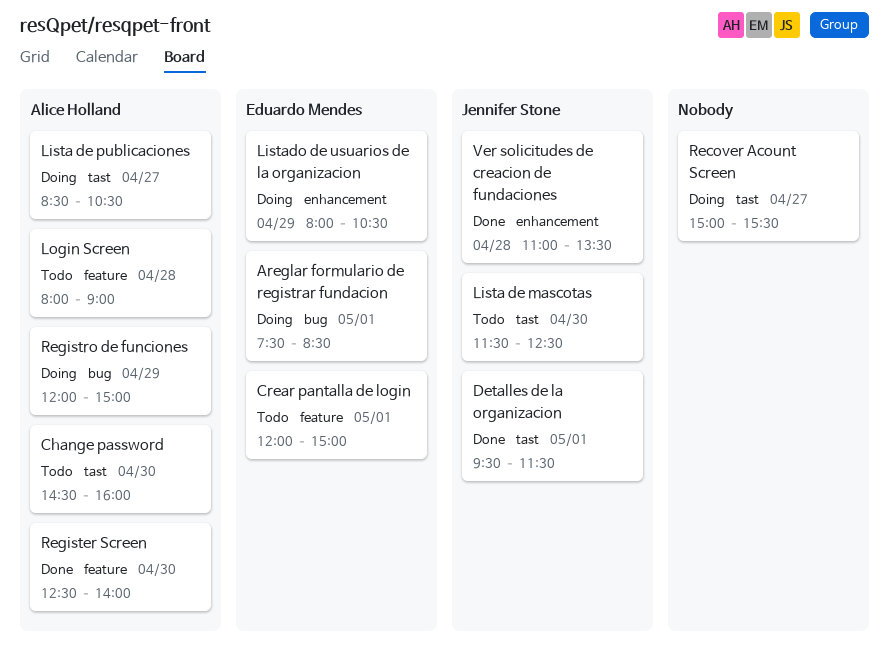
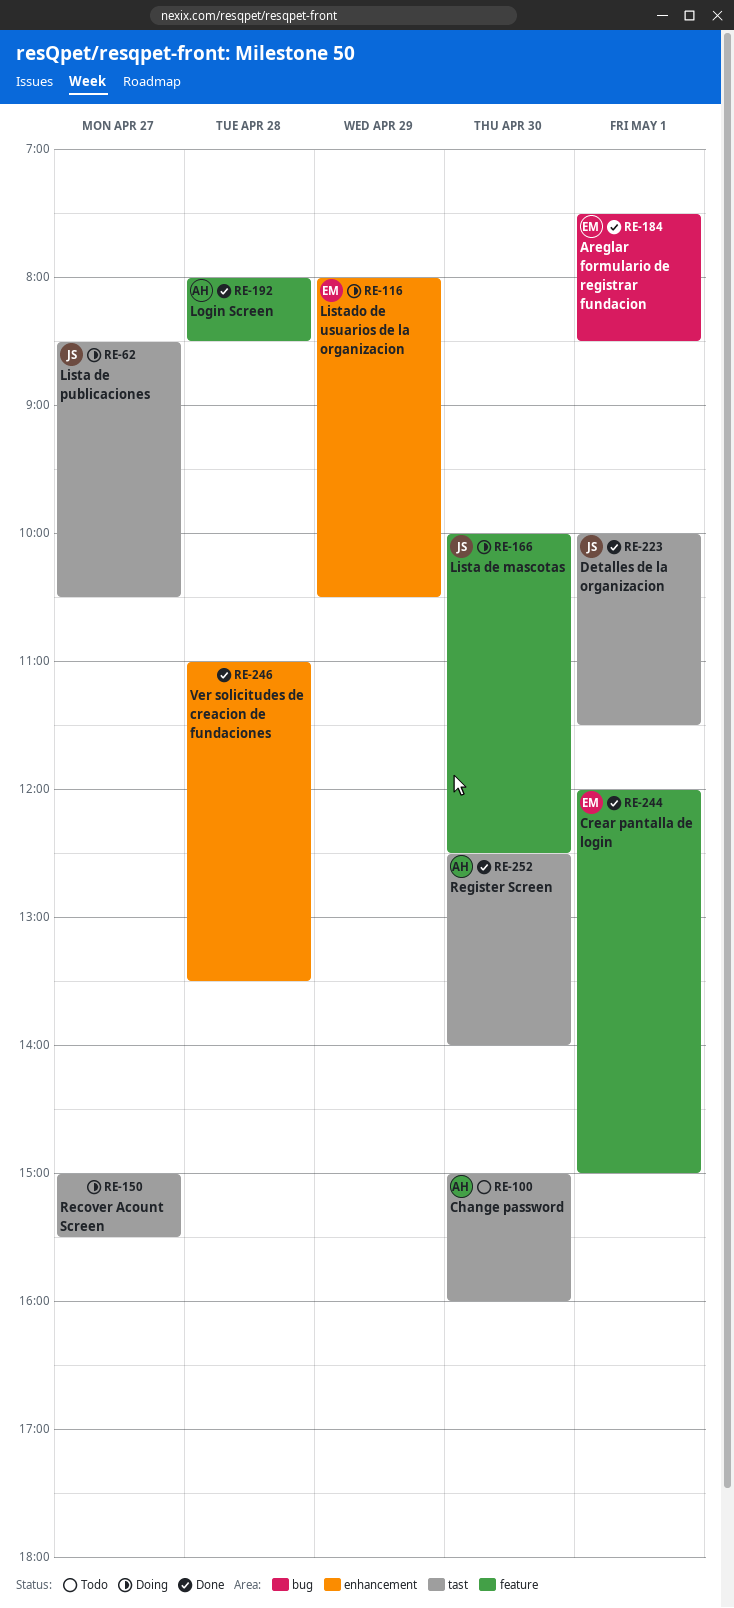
Areglar formulario de registrar fundacion, status: Doing -> Done
Change password, begins: 14:30 -> 15:00
Crear pantalla de login, status: Todo -> Done
Detalles de la organizacion, begins: 09:30 -> 10:00
Lista de mascotas, status: Todo -> Doing
Lista de mascotas, label: tast -> feature
Lista de mascotas, begins: 11:30 -> 10:00
Lista de publicaciones, owner: Alice Holland -> Jennifer Stone
Login Screen, status: Todo -> Done
Login Screen, ends: 09:00 -> 08:30
Register Screen, label: feature -> tast
Registro de funciones: present -> none
Ver solicitudes de creacion de fundaciones, owner: Jennifer Stone -> none

